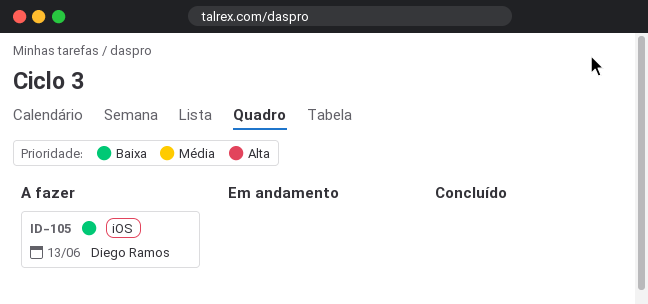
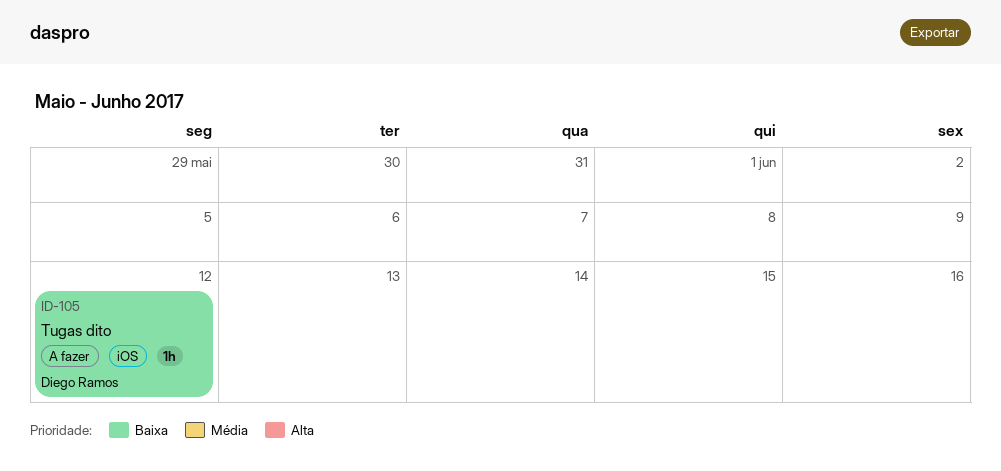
ID-105, due: Jun 13 -> Jun 12

